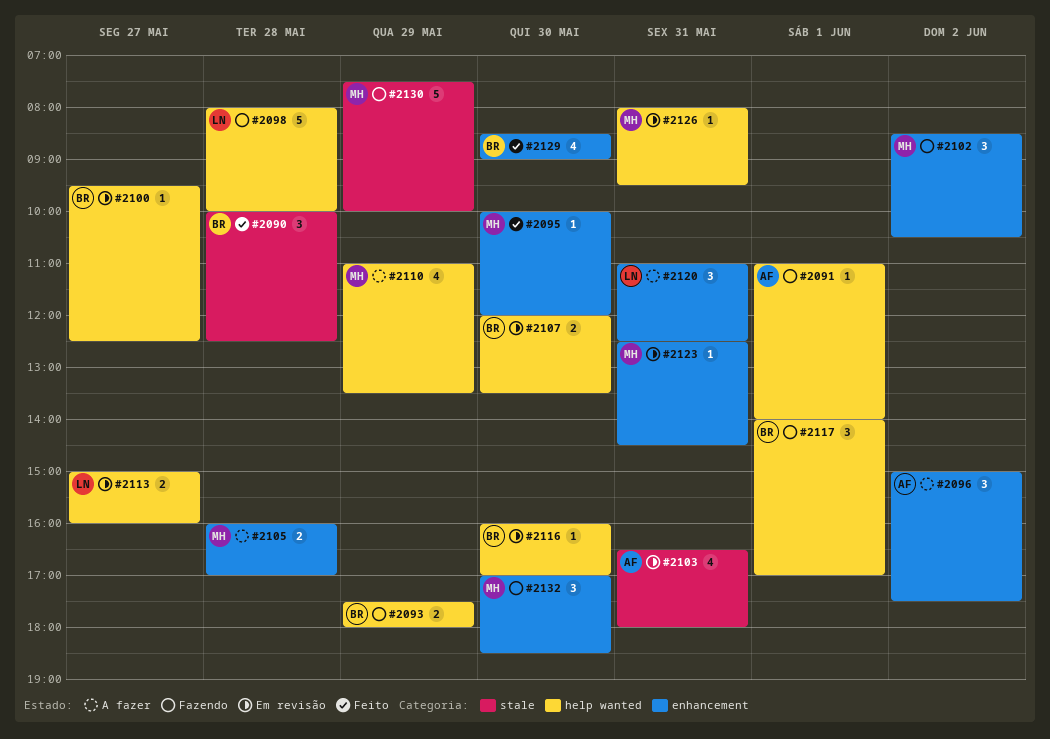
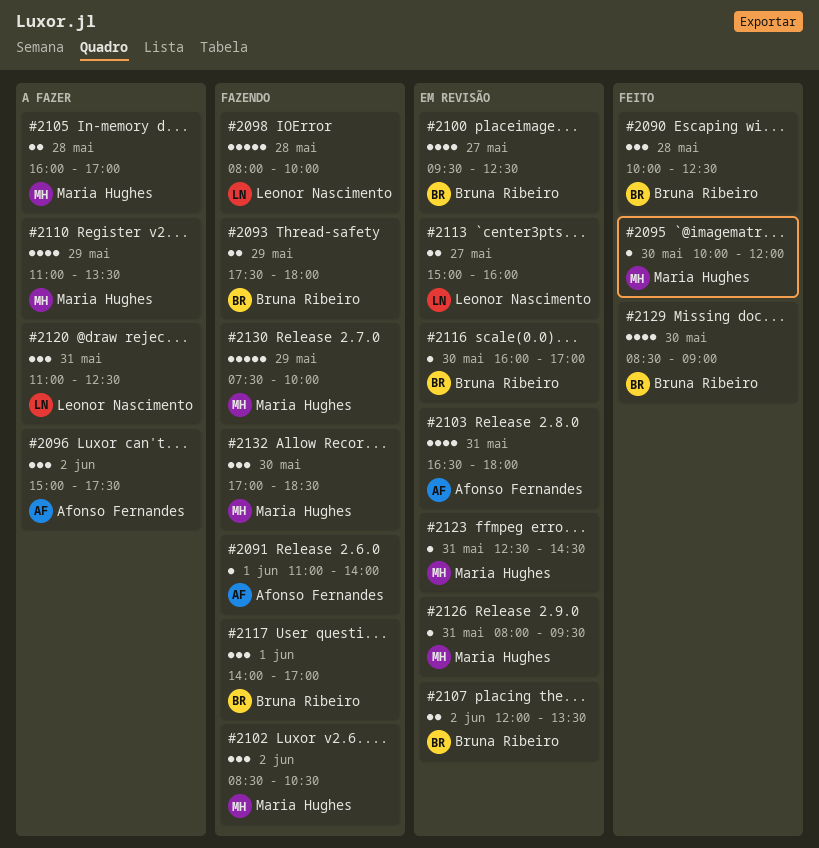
#2100, estimate: 1 -> 4
#2107, day: May 30 -> Jun 2

